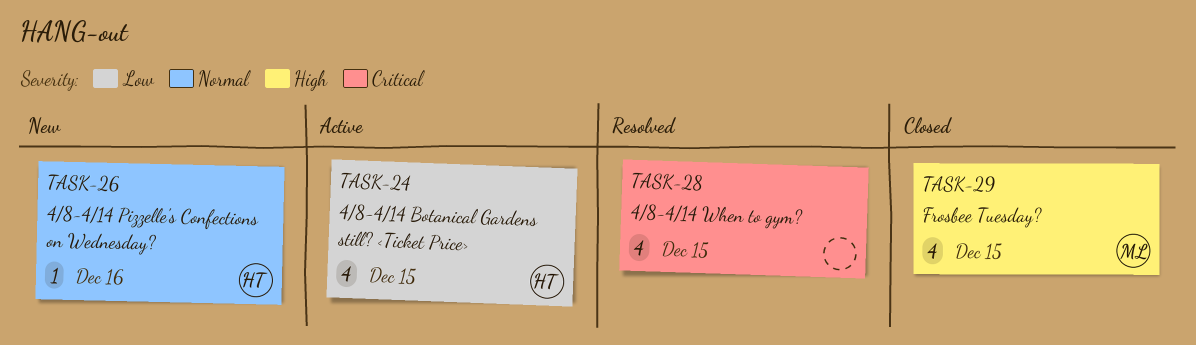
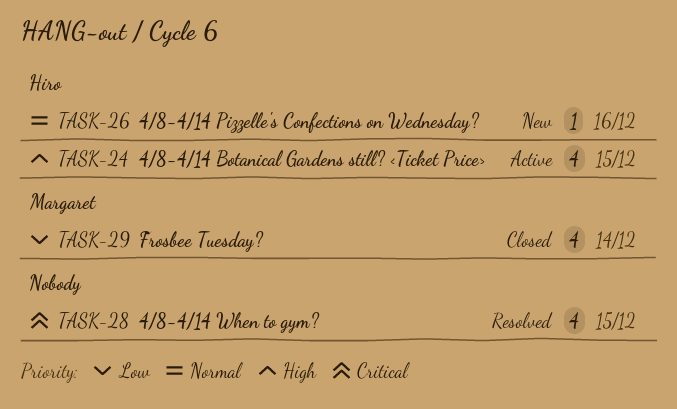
TASK-24, priority: Low -> High
TASK-29, priority: High -> Low
TASK-29, due: Dec 15 -> Dec 14

